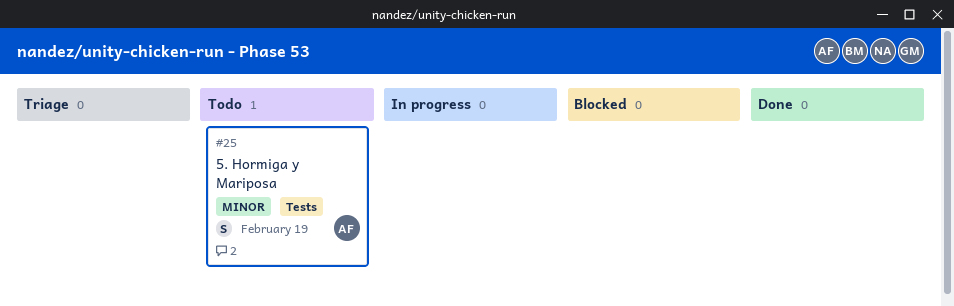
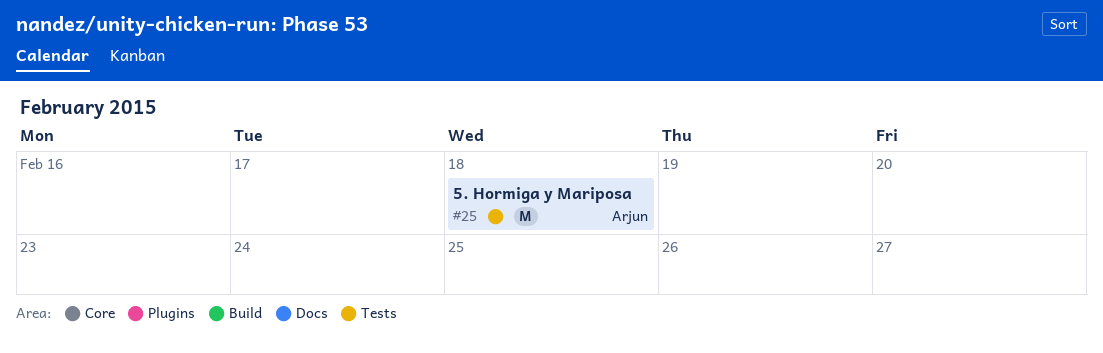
#25, estimate: S -> M
#25, due: Feb 19 -> Feb 18

